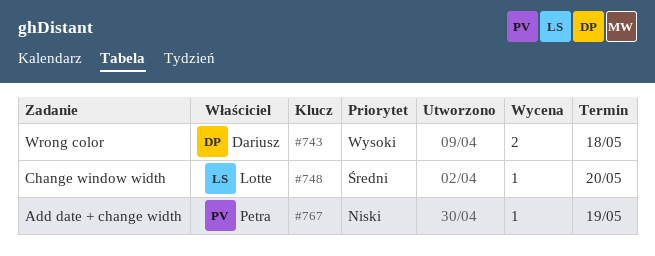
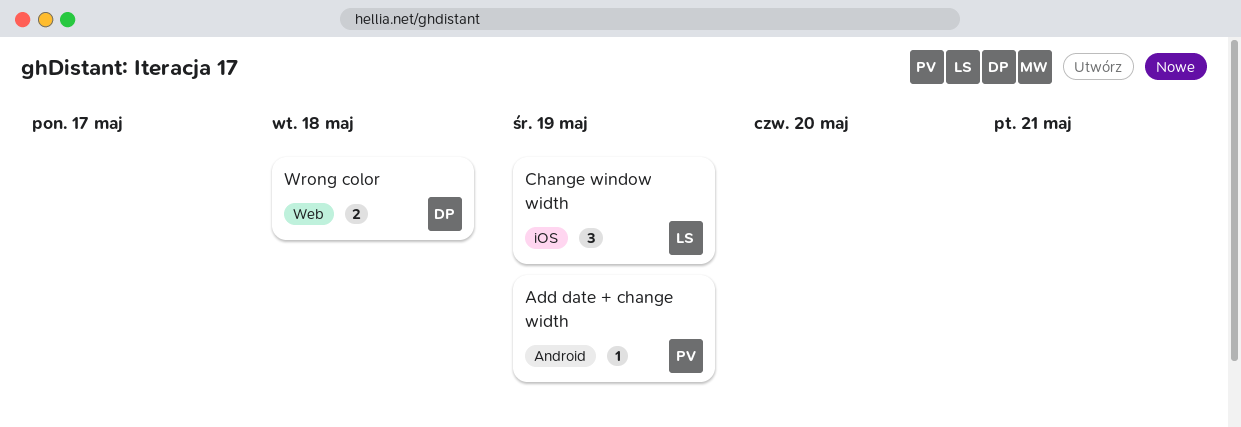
Change window width, estimate: 1 -> 3
Change window width, due: May 20 -> May 19

